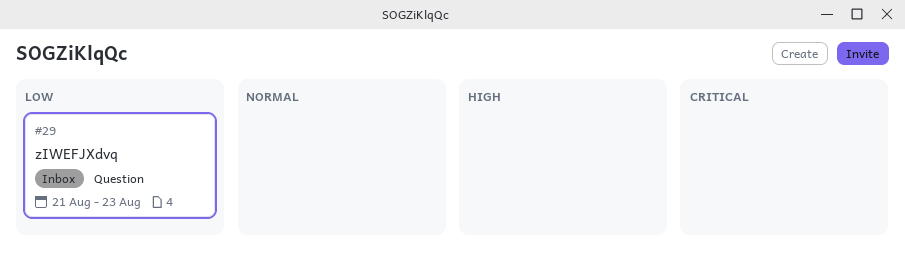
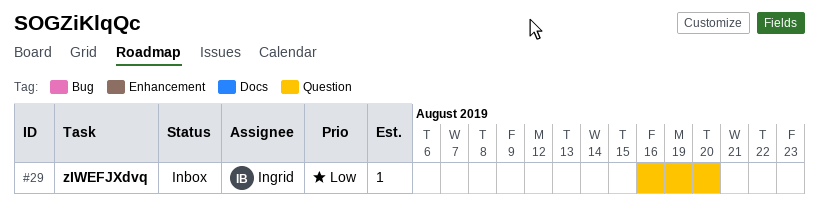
#29, start: Aug 21 -> Aug 16
#29, due: Aug 23 -> Aug 20

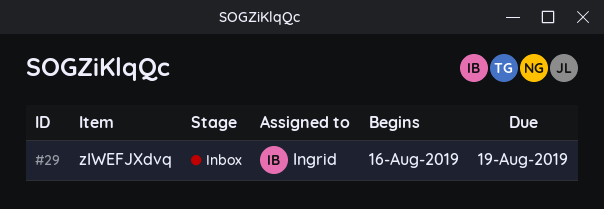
#29, due: Aug 20 -> Aug 19

